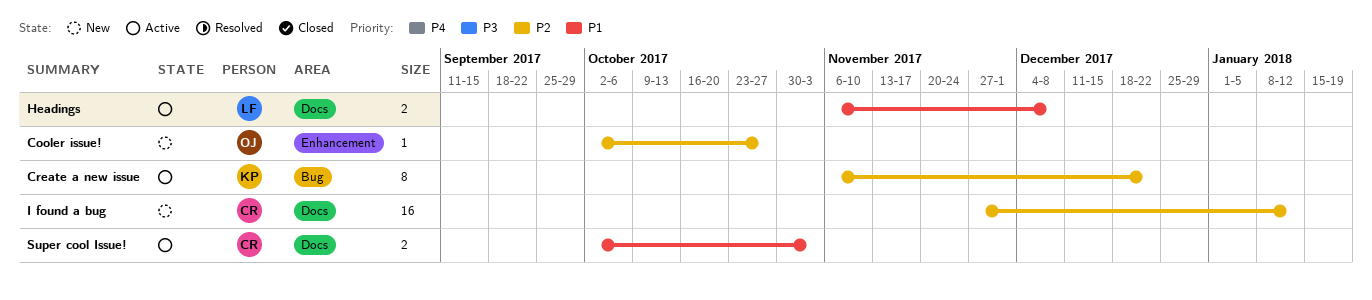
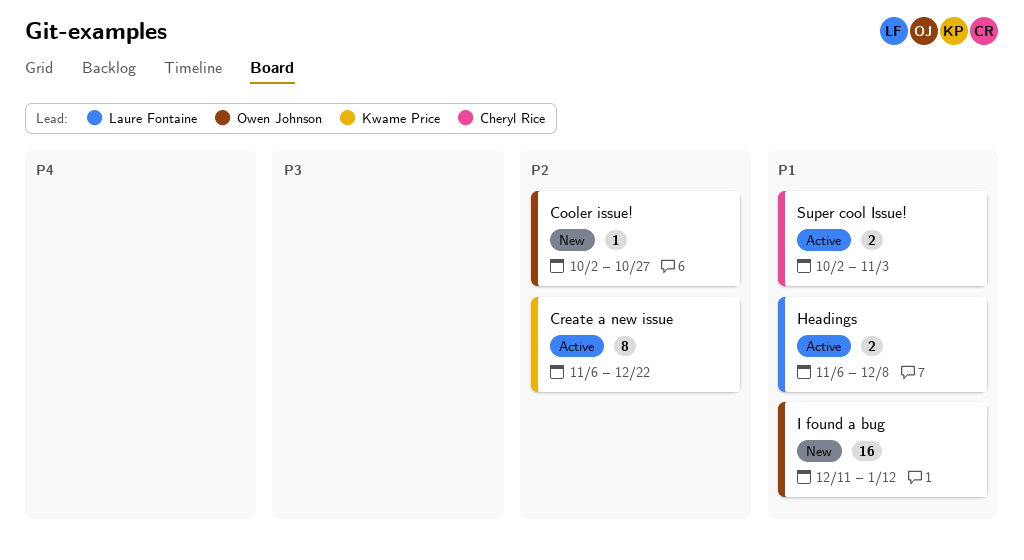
I found a bug, owner: Cheryl Rice -> Owen Johnson
I found a bug, priority: P2 -> P1
I found a bug, start: Nov 27 -> Dec 11

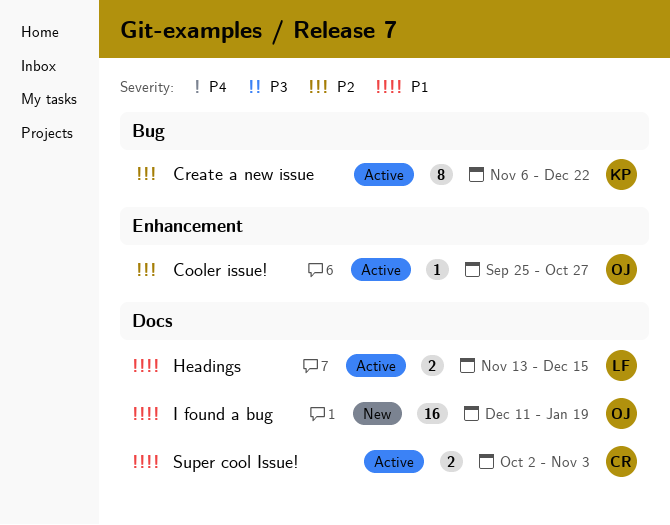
Cooler issue!, status: New -> Active
Cooler issue!, start: Oct 2 -> Sep 25
Headings, start: Nov 6 -> Nov 13
Headings, due: Dec 8 -> Dec 15
I found a bug, due: Jan 12 -> Jan 19

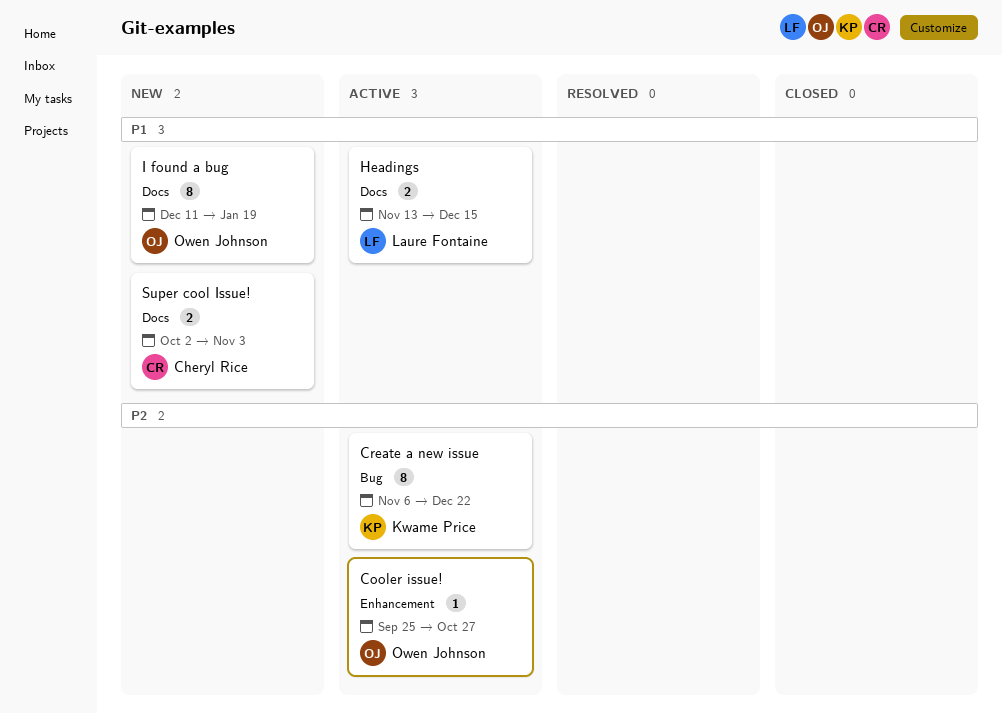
I found a bug, estimate: 16 -> 8
Super cool Issue!, status: Active -> New

